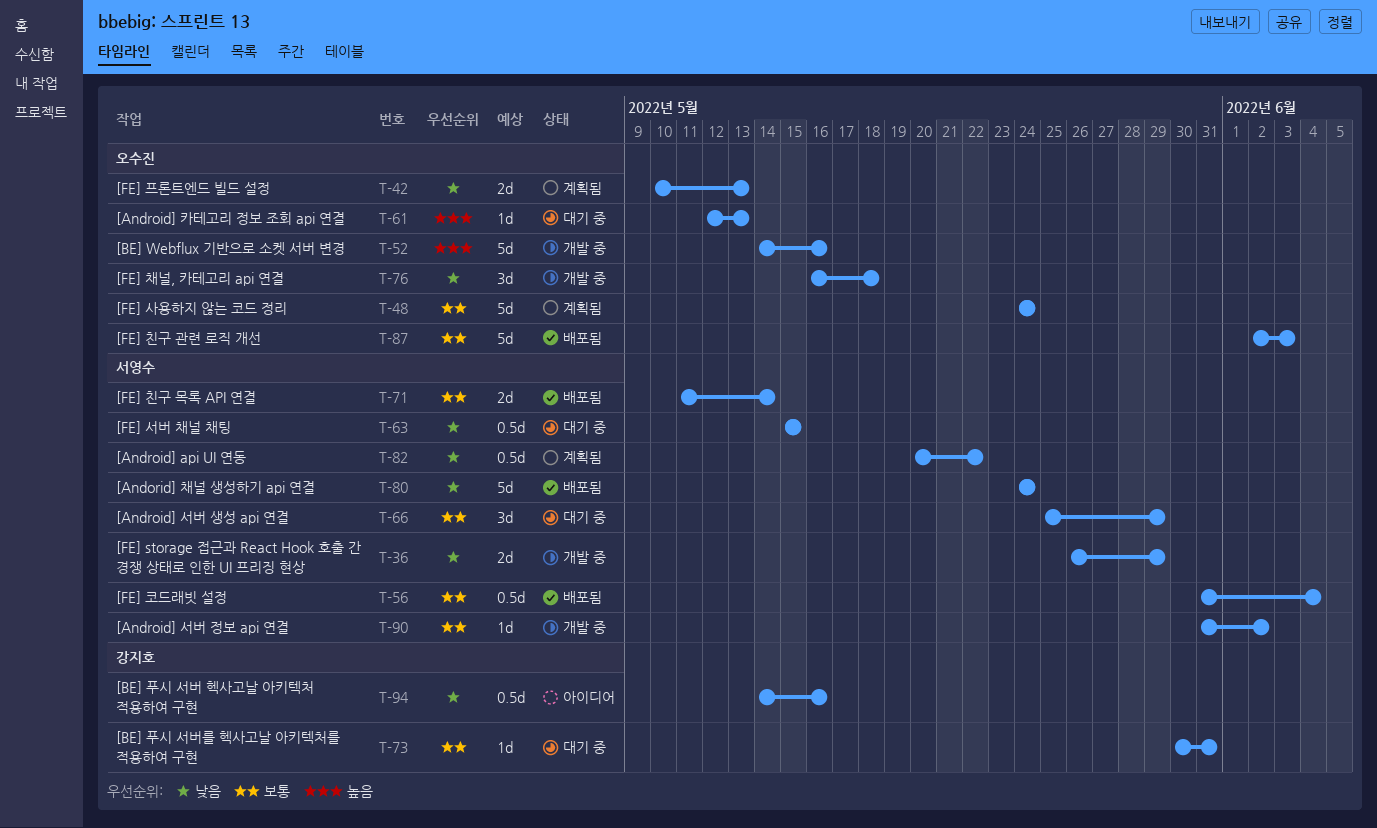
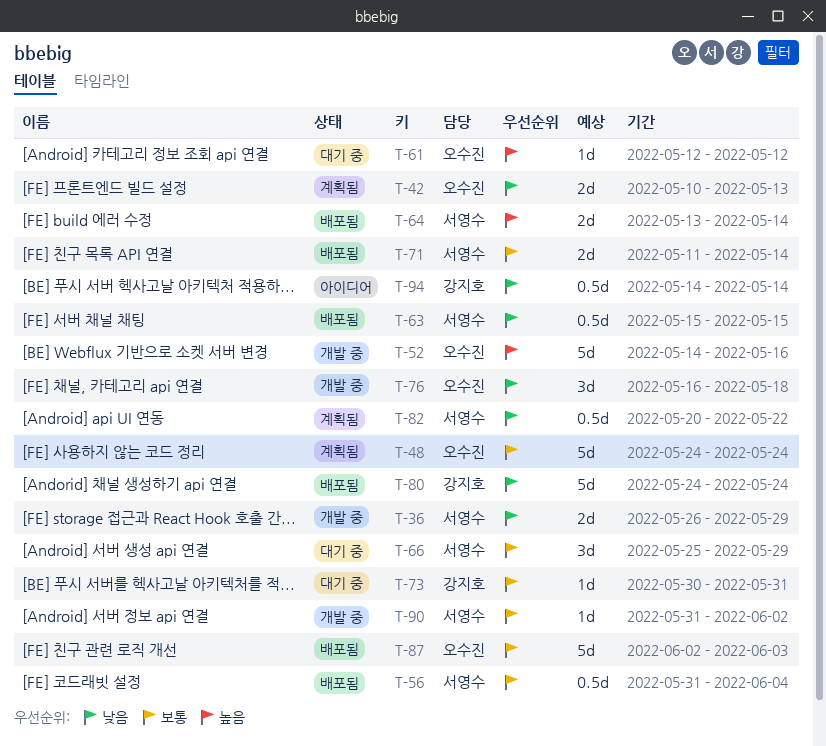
T-61, due: May 13 -> May 12
T-63, status: 대기 중 -> 배포됨
T-64: none -> present
T-80, owner: 서영수 -> 강지호
T-94, due: May 16 -> May 14

